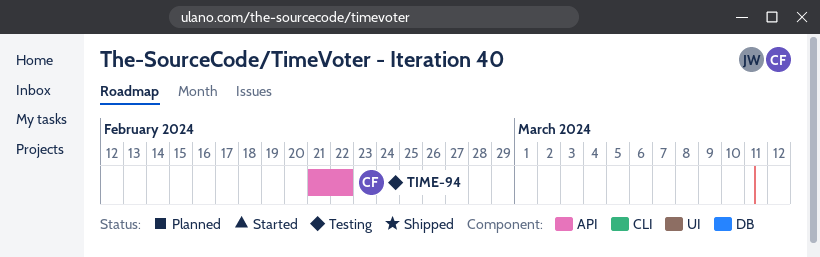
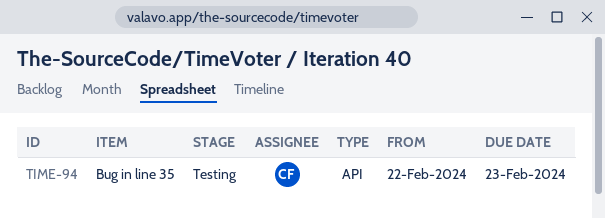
TIME-94, start: Feb 21 -> Feb 22
TIME-94, due: Feb 22 -> Feb 23

